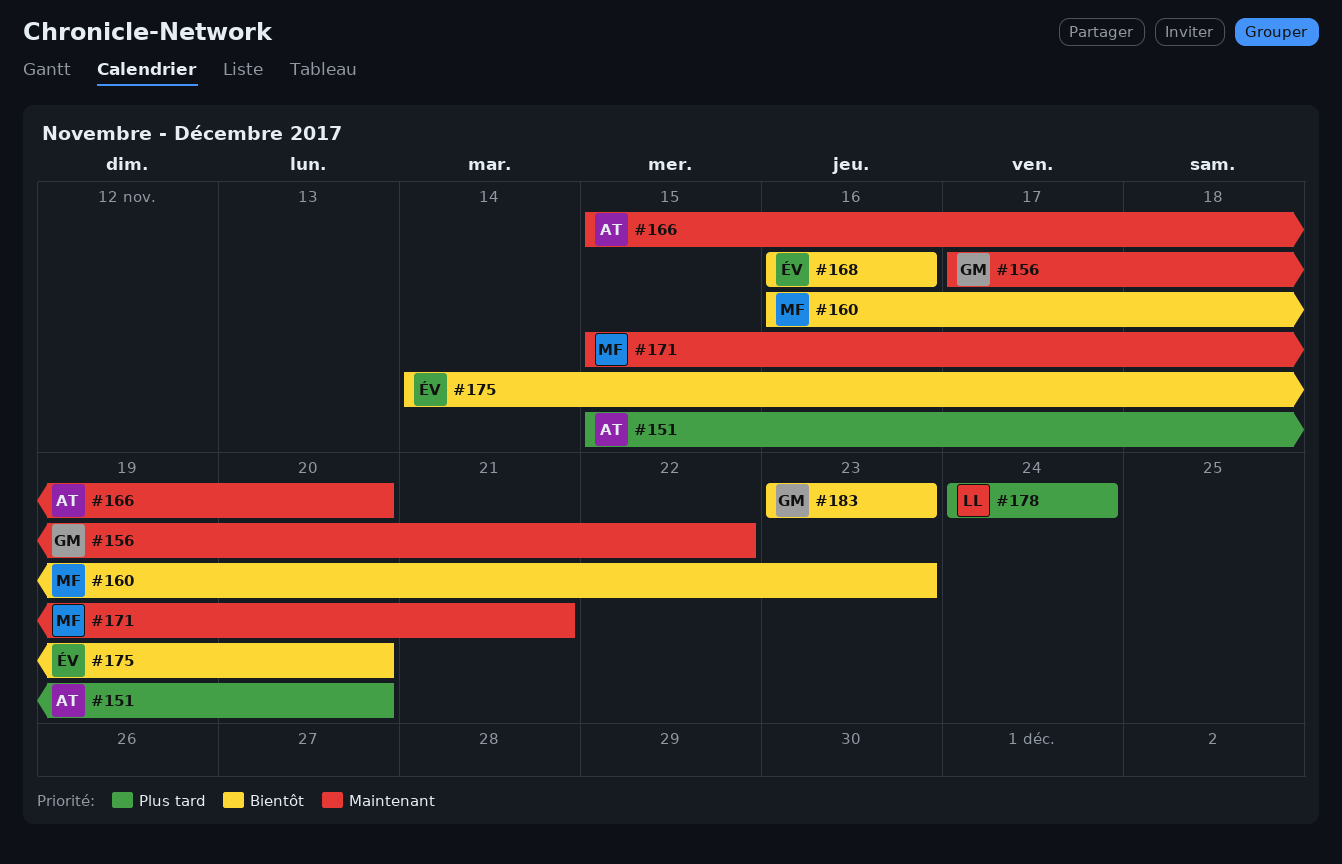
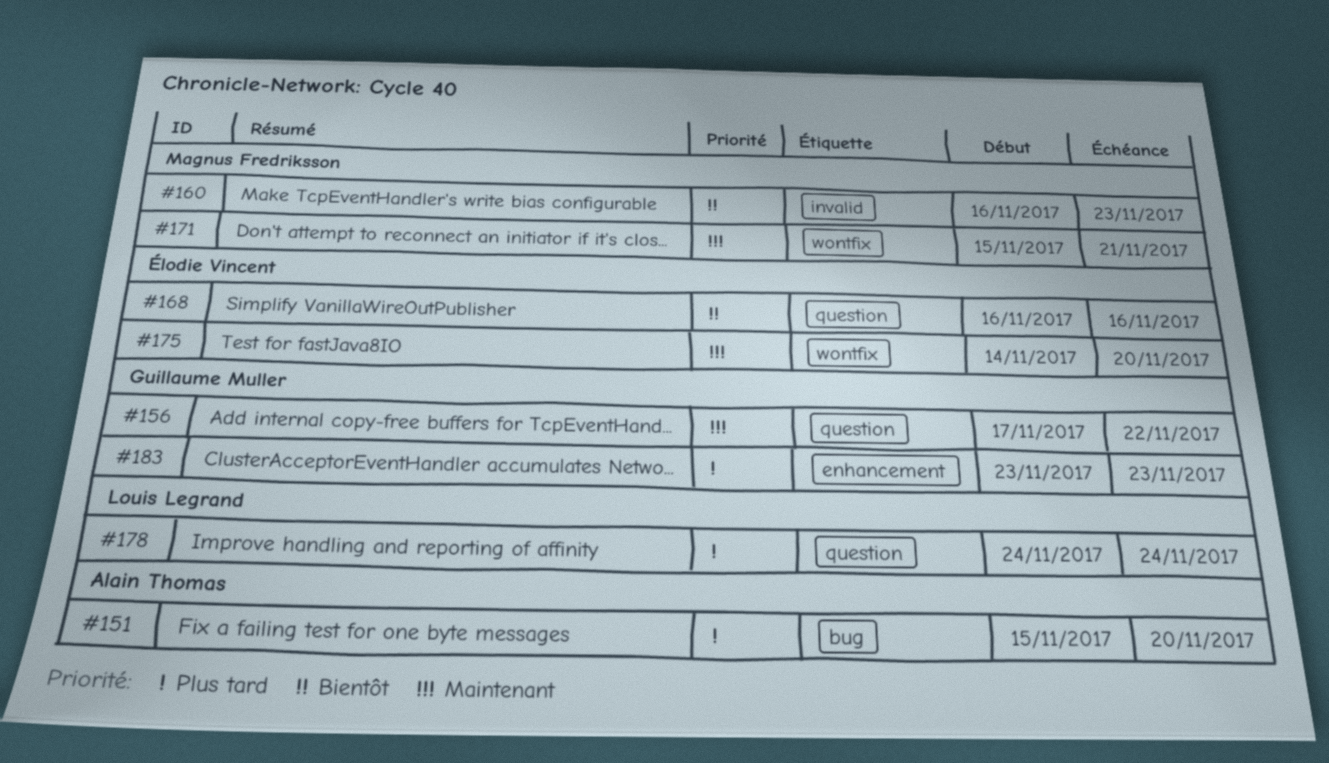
#166: present -> none
#175, priority: Bientôt -> Maintenant
#183, priority: Bientôt -> Plus tard

